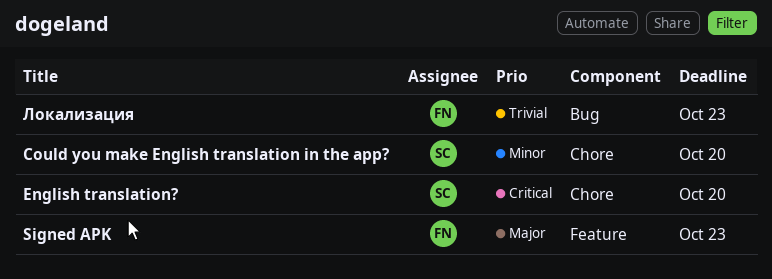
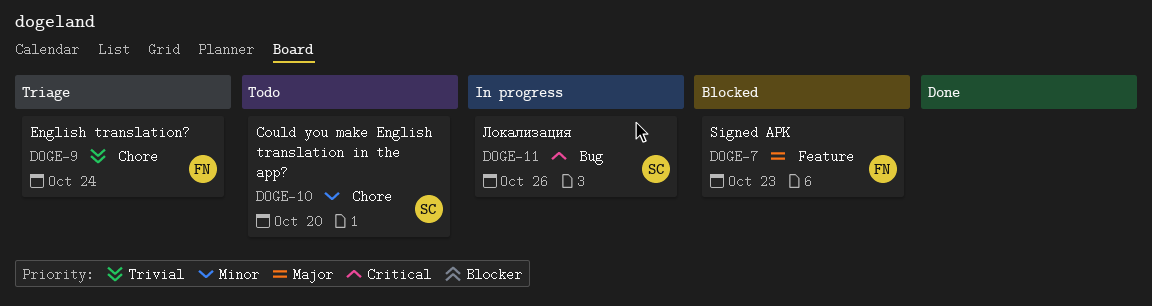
English translation?, owner: SC -> FN
English translation?, priority: Critical -> Trivial
English translation?, due: Oct 20 -> Oct 24
Локализация, owner: FN -> SC
Локализация, priority: Trivial -> Critical
Локализация, due: Oct 23 -> Oct 26

